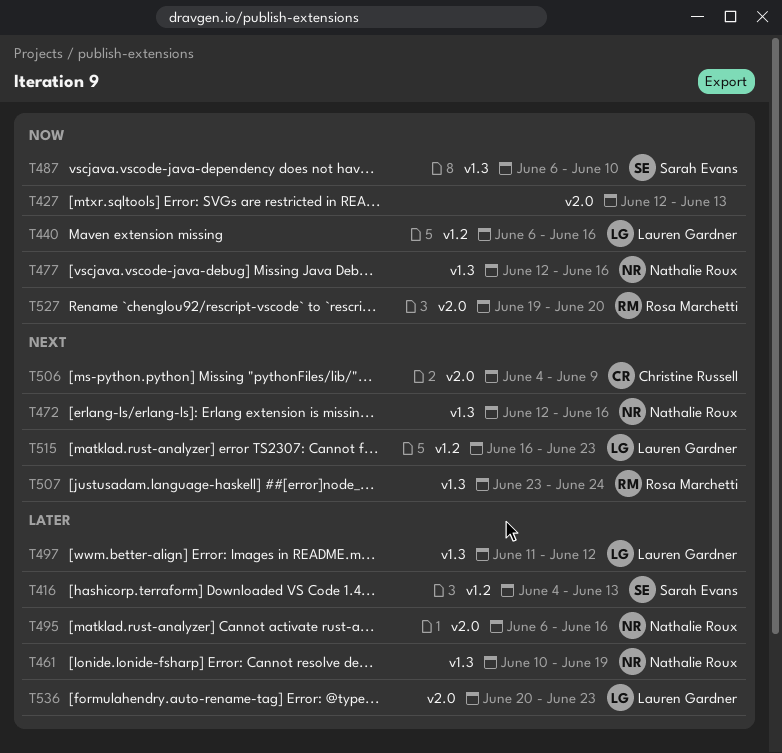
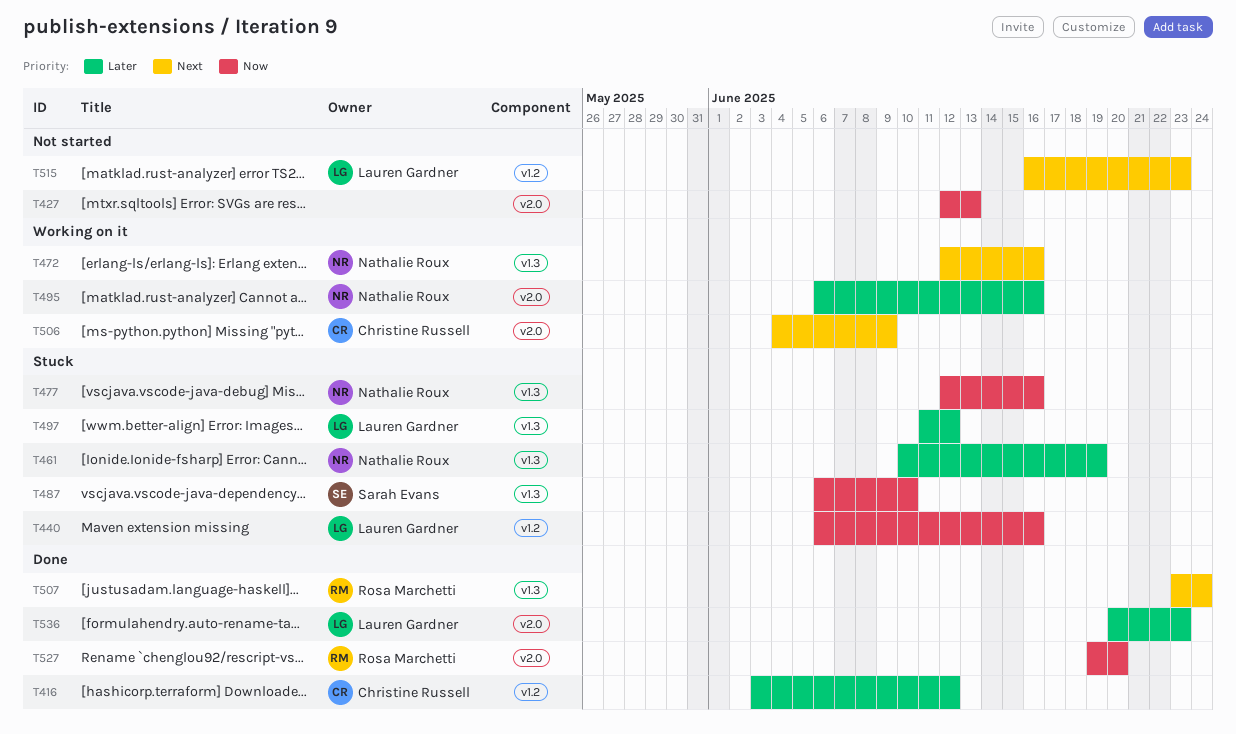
T416, owner: Sarah Evans -> Christine Russell
T416, start: Jun 4 -> Jun 3
T416, due: Jun 13 -> Jun 12

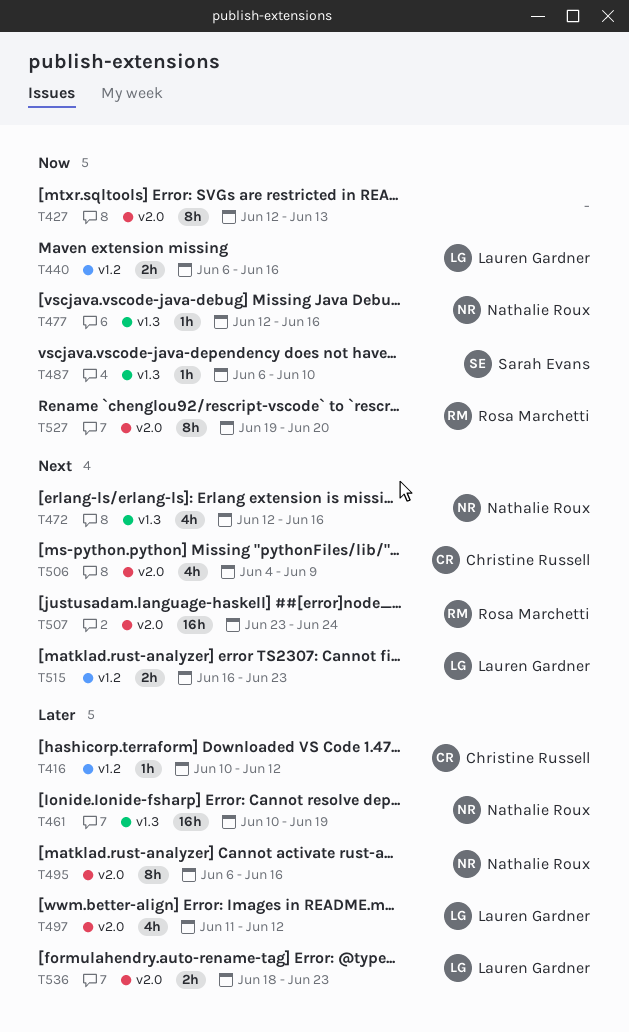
T416, start: Jun 3 -> Jun 10
T497, label: v1.3 -> v2.0
T507, label: v1.3 -> v2.0
T536, start: Jun 20 -> Jun 18

